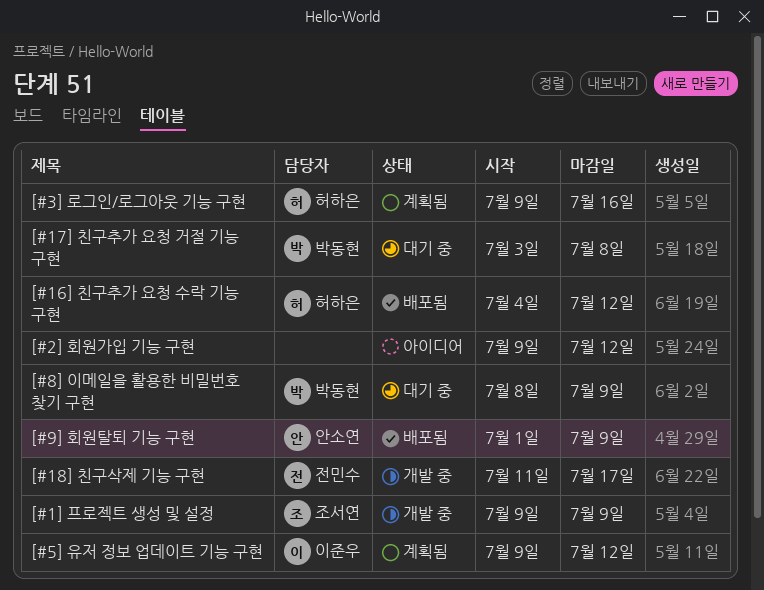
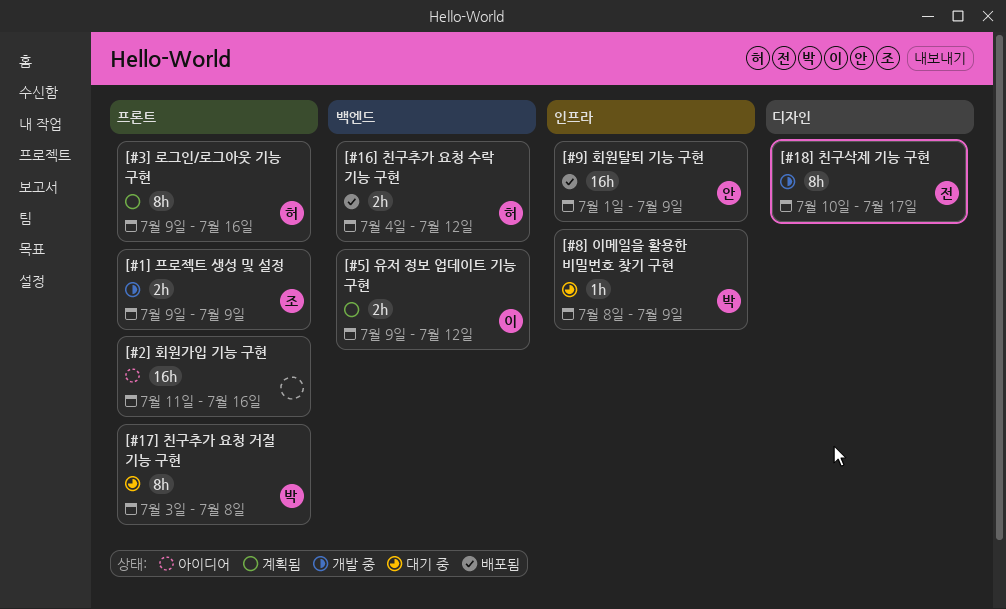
[#18] 친구삭제 기능 구현, start: Jul 11 -> Jul 10
[#2] 회원가입 기능 구현, start: Jul 9 -> Jul 11
[#2] 회원가입 기능 구현, due: Jul 12 -> Jul 16

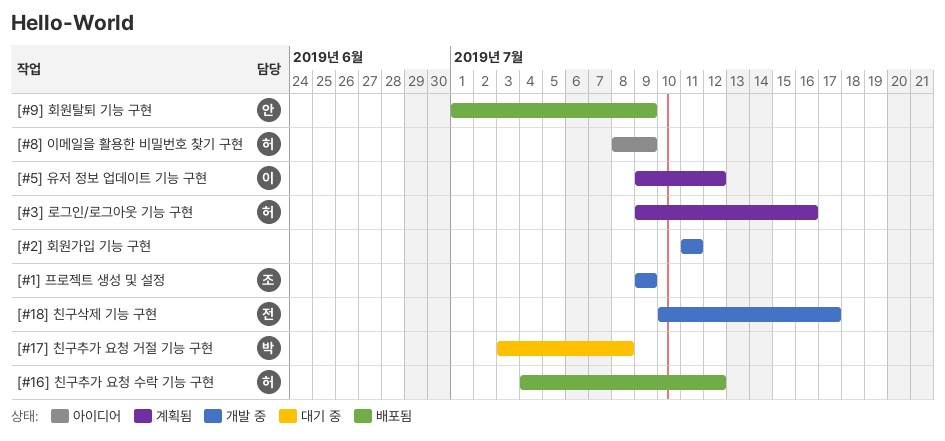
[#2] 회원가입 기능 구현, status: 아이디어 -> 개발 중
[#2] 회원가입 기능 구현, due: Jul 16 -> Jul 11
[#8] 이메일을 활용한 비밀번호 찾기 구현, status: 대기 중 -> 아이디어
[#8] 이메일을 활용한 비밀번호 찾기 구현, owner: 박 -> 허

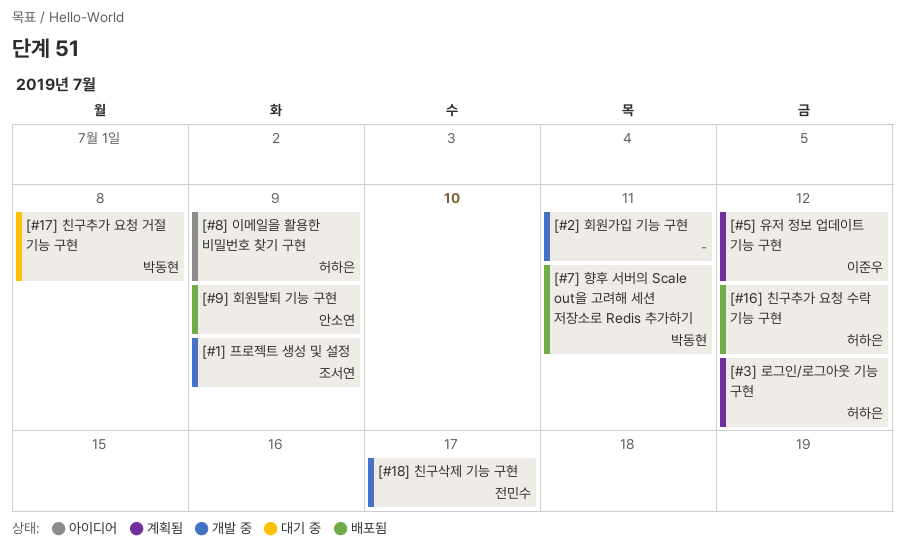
[#3] 로그인/로그아웃 기능 구현, due: Jul 16 -> Jul 12
[#7] 향후 서버의 Scale out을 고려해 세션 저장소로 Redis 추가하기: none -> present

